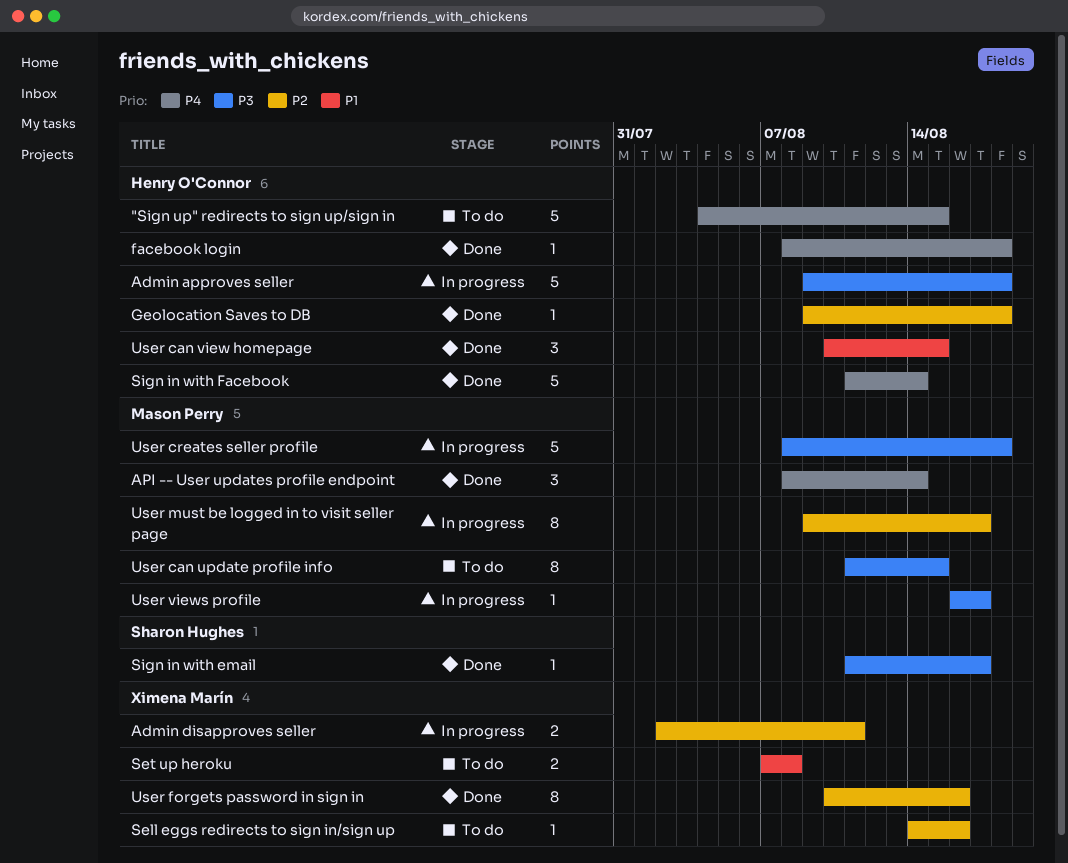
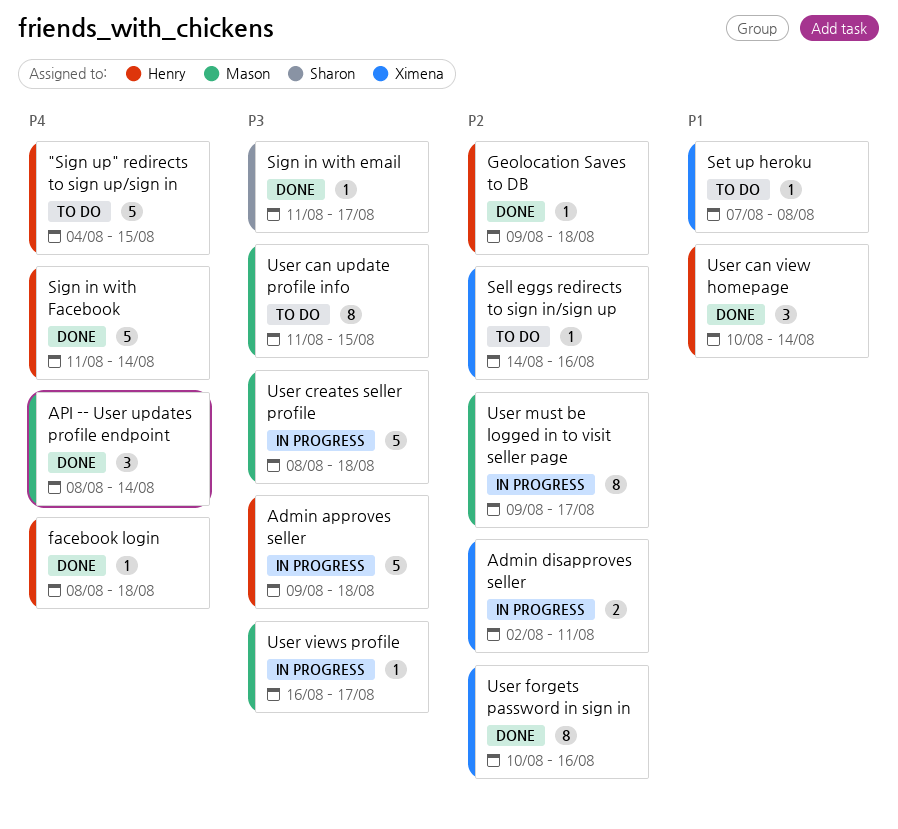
Set up heroku, estimate: 2 -> 1
User can view homepage, due: Aug 15 -> Aug 14

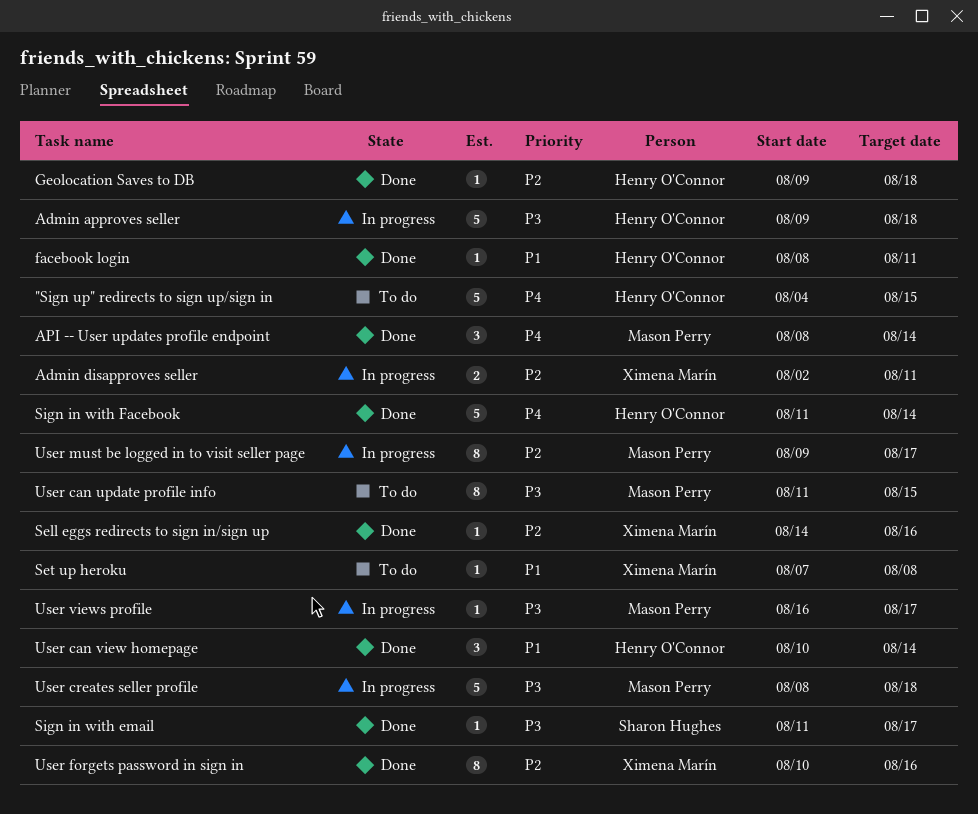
facebook login, priority: P4 -> P1
facebook login, due: Aug 18 -> Aug 11
Sell eggs redirects to sign in/sign up, status: To do -> Done

